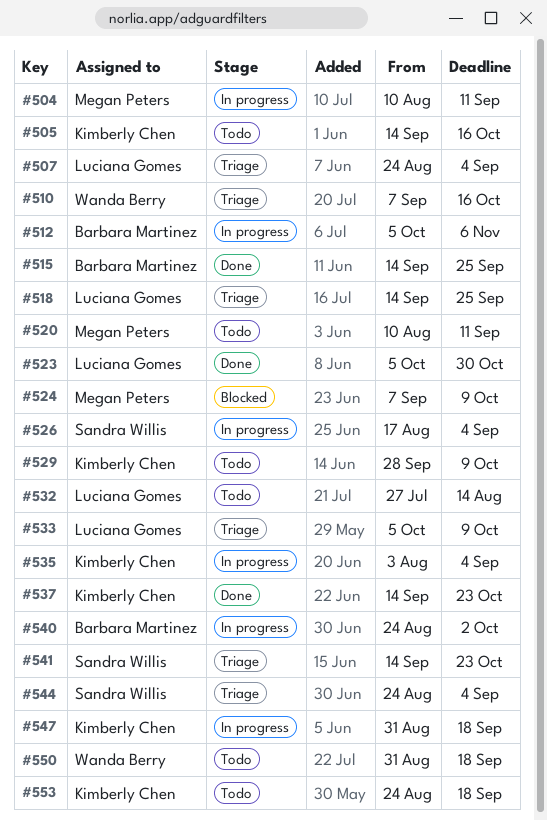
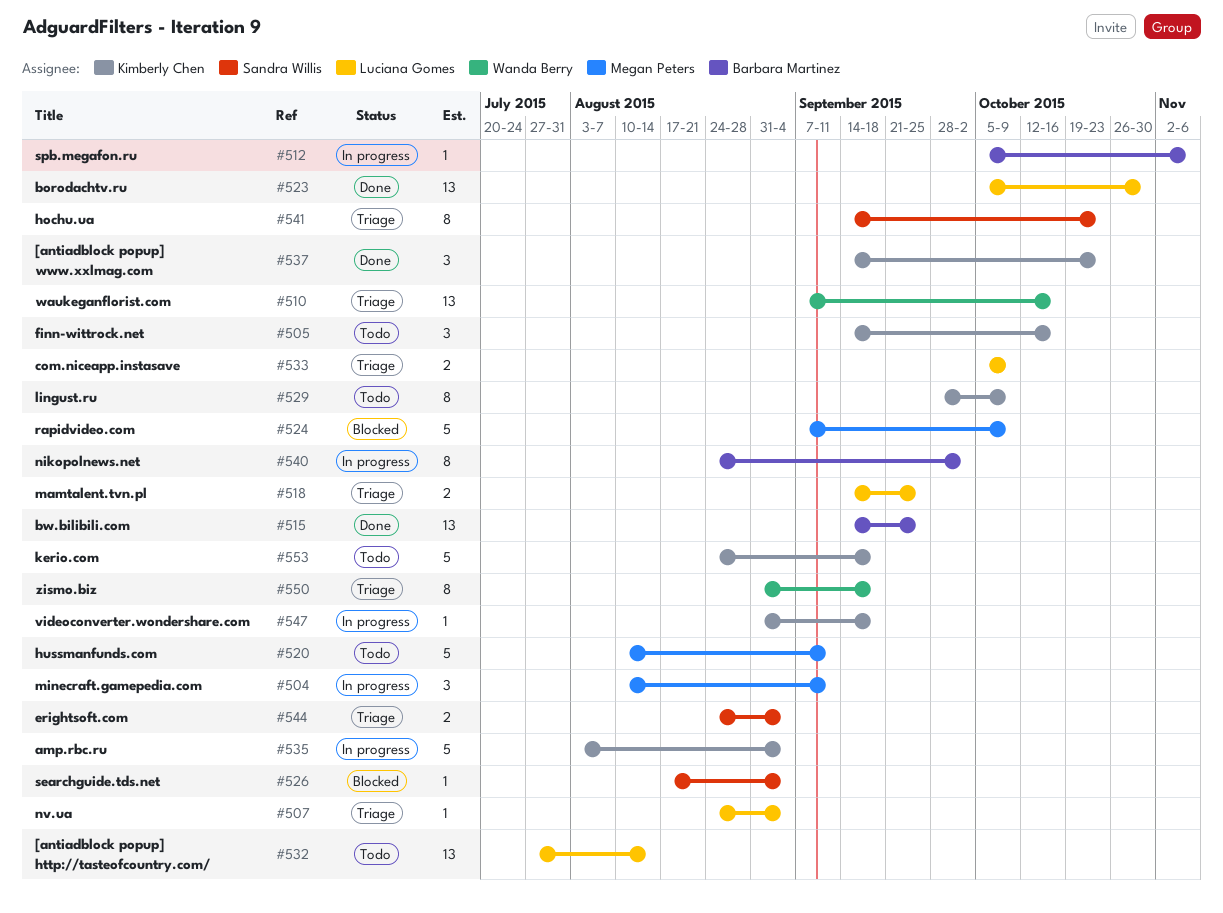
#526, status: In progress -> Blocked
#550, status: Todo -> Triage

